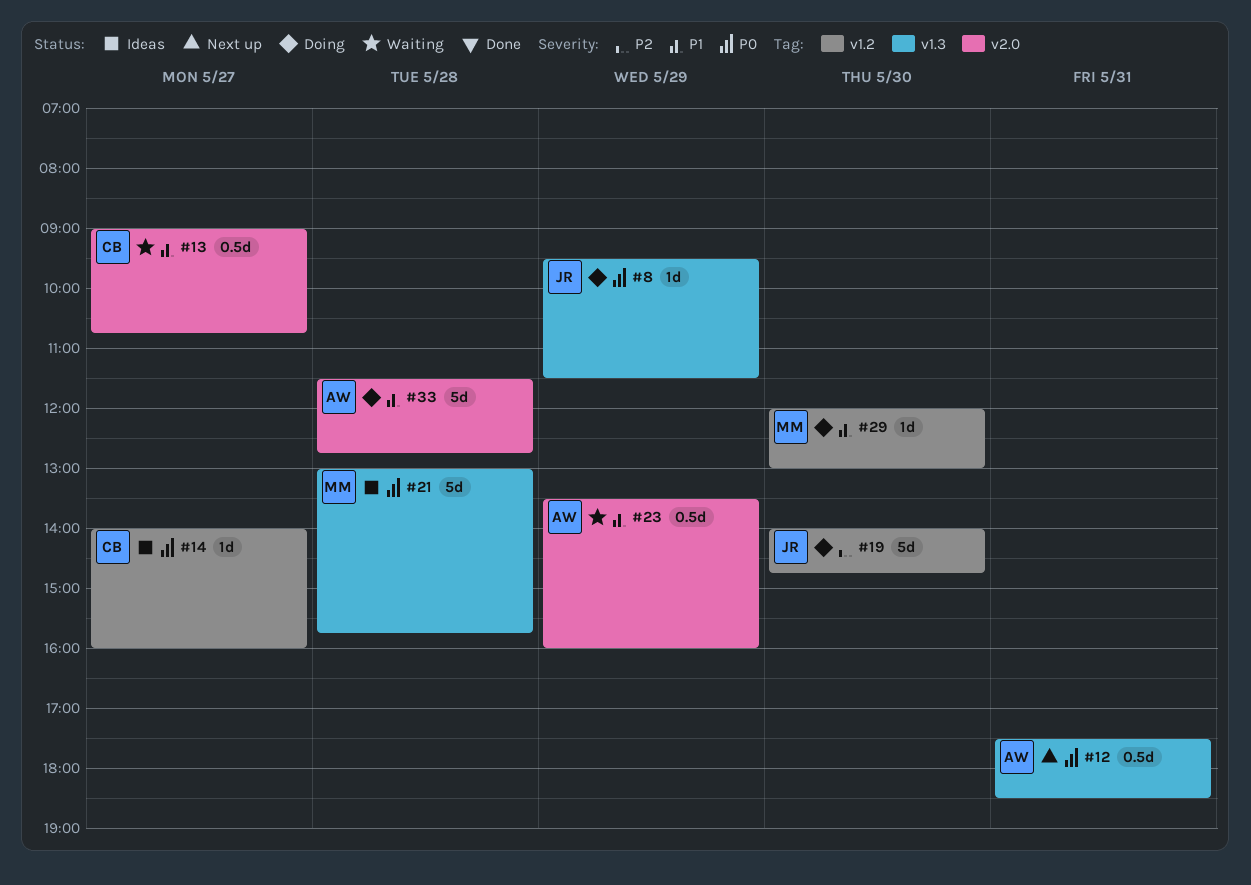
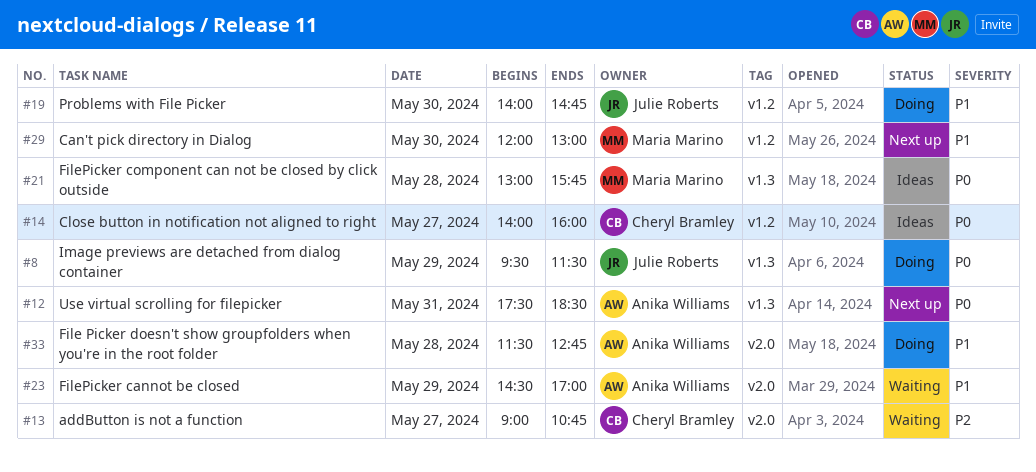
#13, priority: P1 -> P2
#19, priority: P2 -> P1
#23, begins: 13:30 -> 14:30
#23, ends: 16:00 -> 17:00
#29, status: Doing -> Next up

